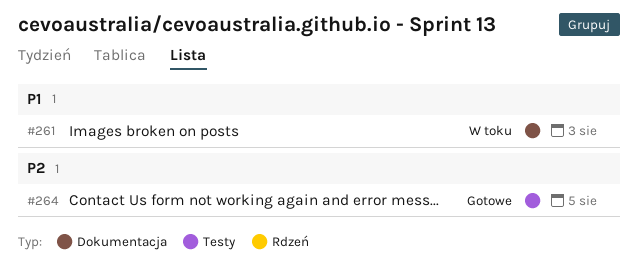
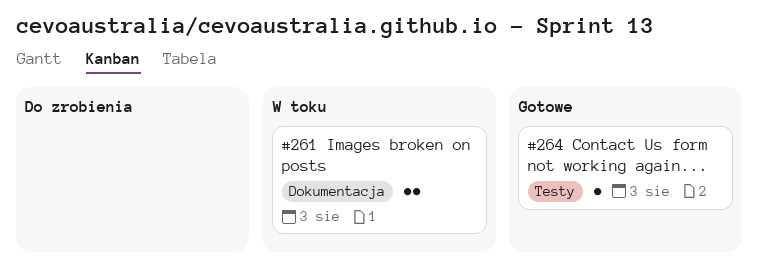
#264, due: Aug 5 -> Aug 3

